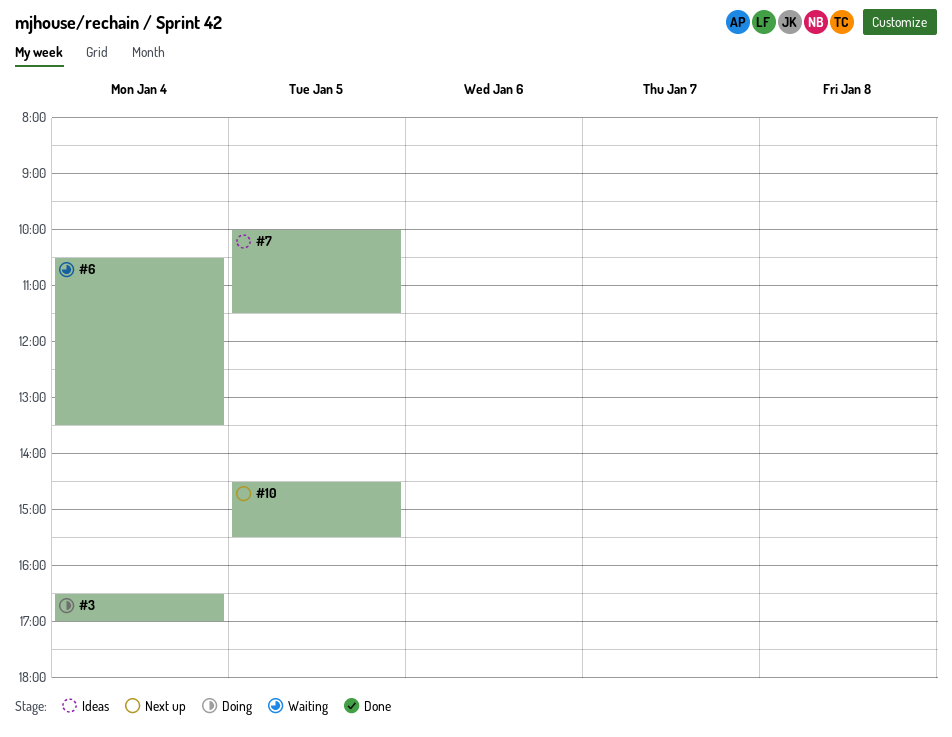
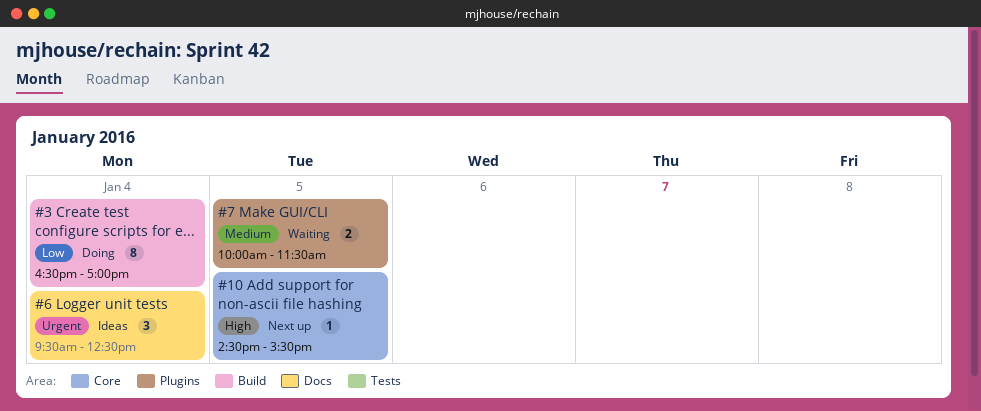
#6, status: Waiting -> Ideas
#6, begins: 10:30 -> 09:30
#6, ends: 13:30 -> 12:30
#7, status: Ideas -> Waiting

